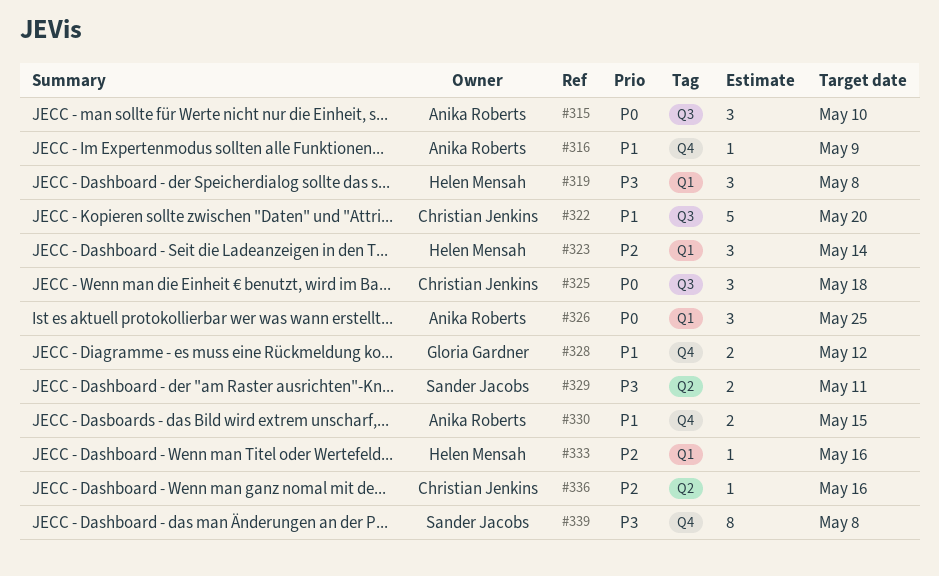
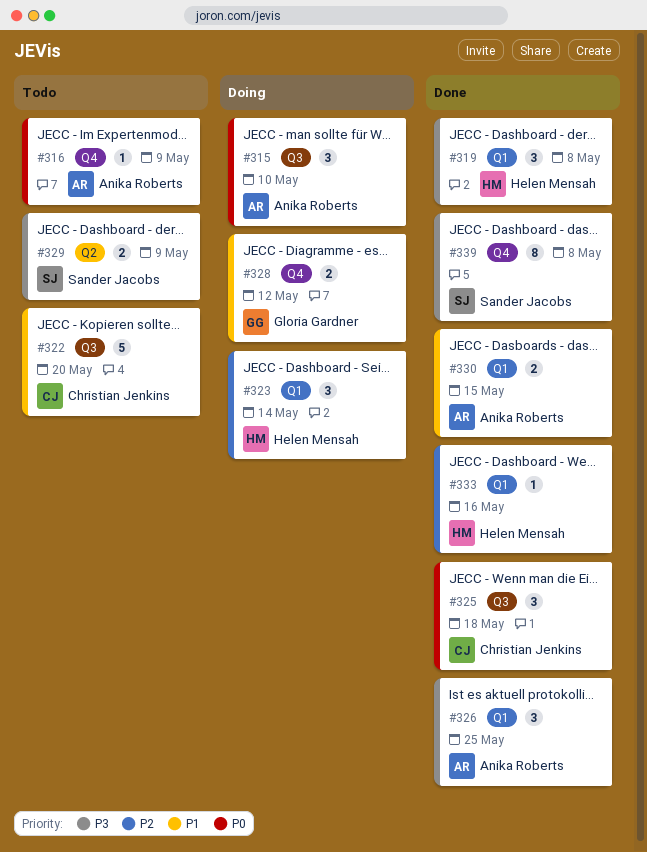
#316, priority: P1 -> P0
#326, priority: P0 -> P3
#329, due: May 11 -> May 9
#330, label: Q4 -> Q1
#336: present -> none

